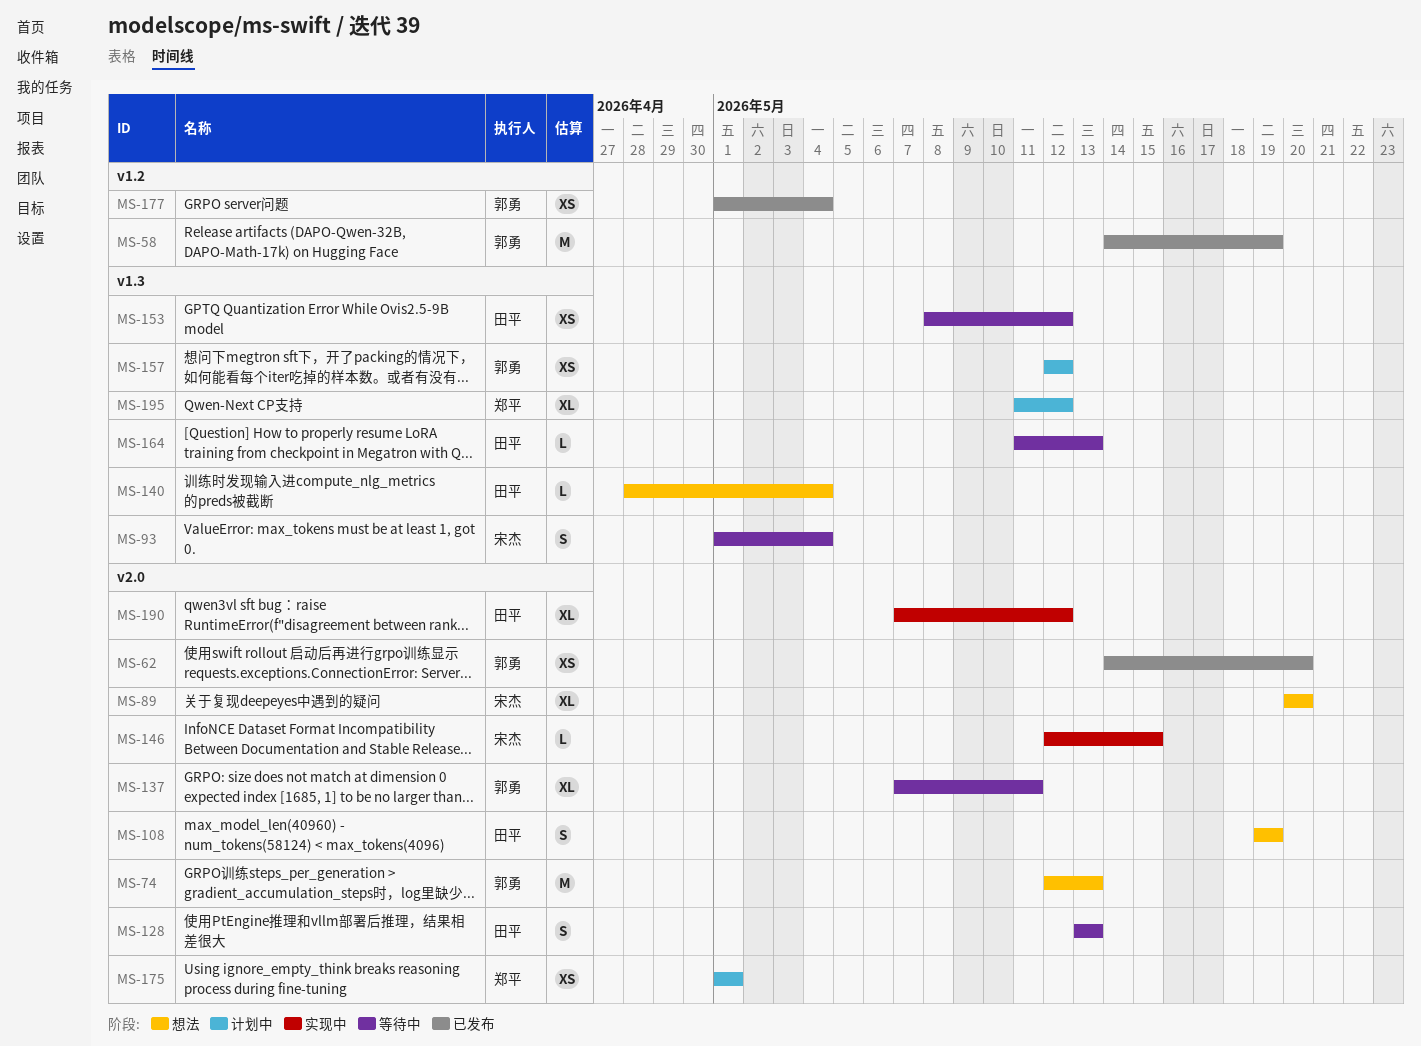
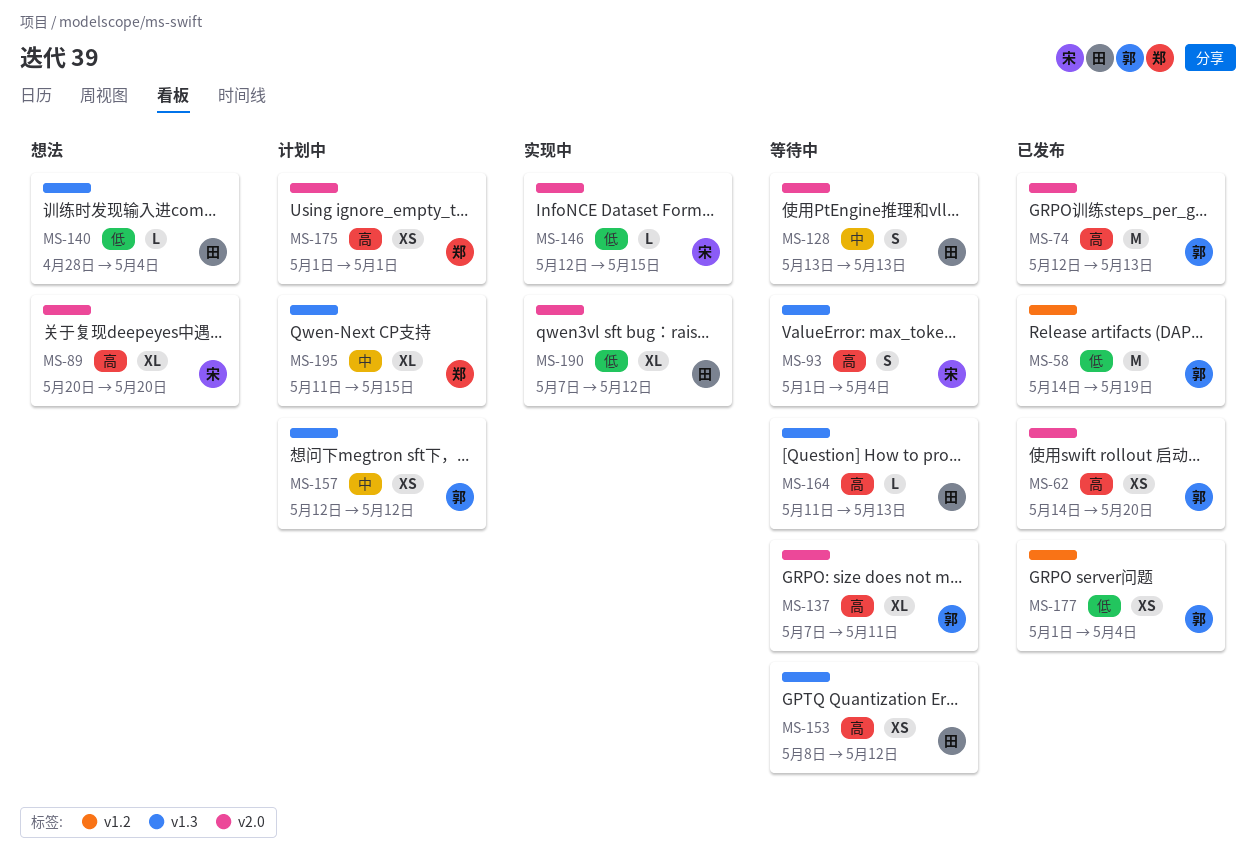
MS-74, status: 想法 -> 已发布
MS-108: present -> none
MS-195, due: May 12 -> May 15

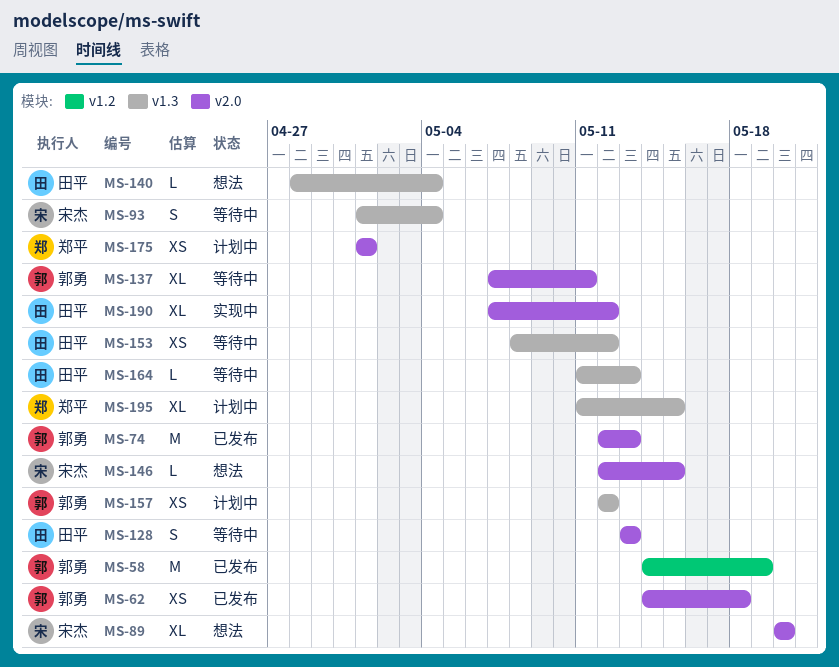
MS-62, due: May 20 -> May 18
MS-146, status: 实现中 -> 想法
MS-177: present -> none

